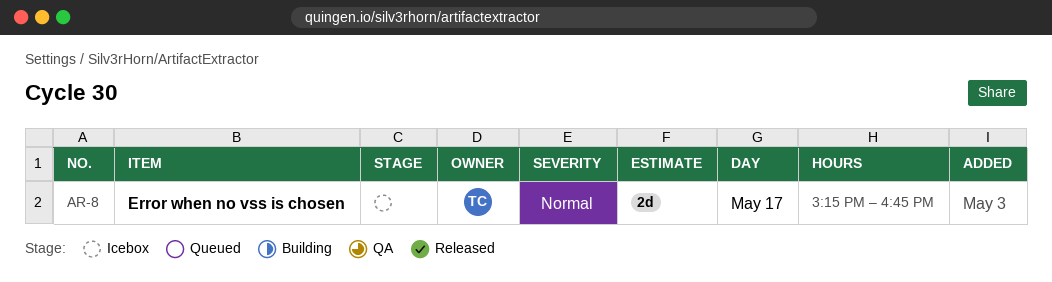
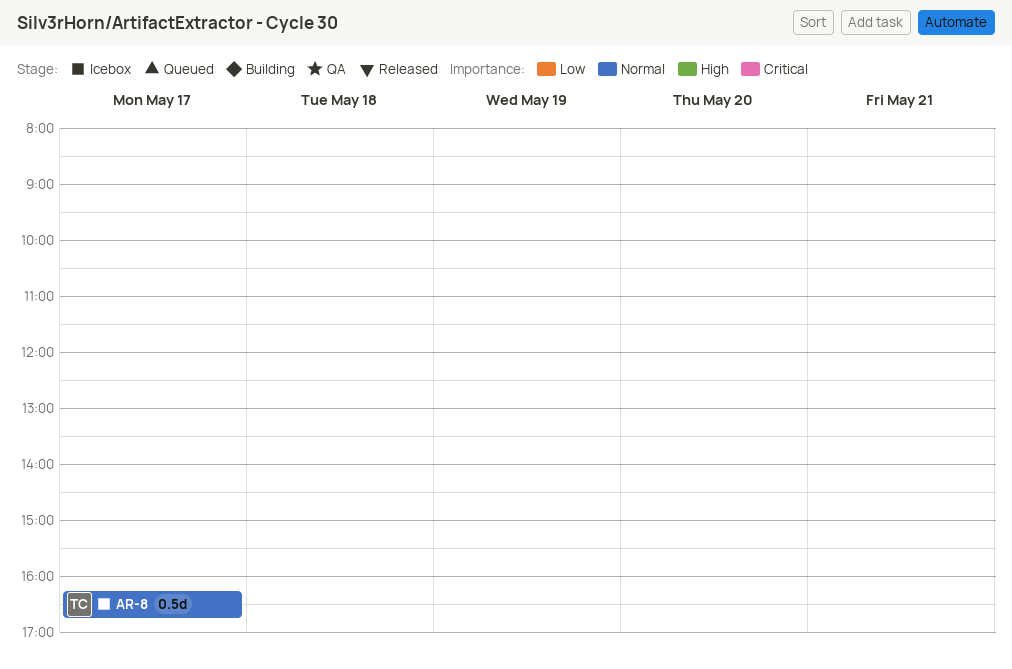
AR-8, estimate: 2d -> 0.5d
AR-8, begins: 15:15 -> 16:15

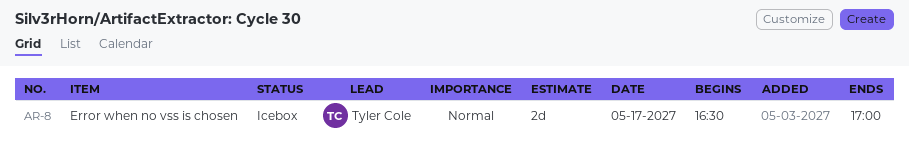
AR-8, estimate: 0.5d -> 2d
AR-8, begins: 16:15 -> 16:30
AR-8, ends: 16:45 -> 17:00

